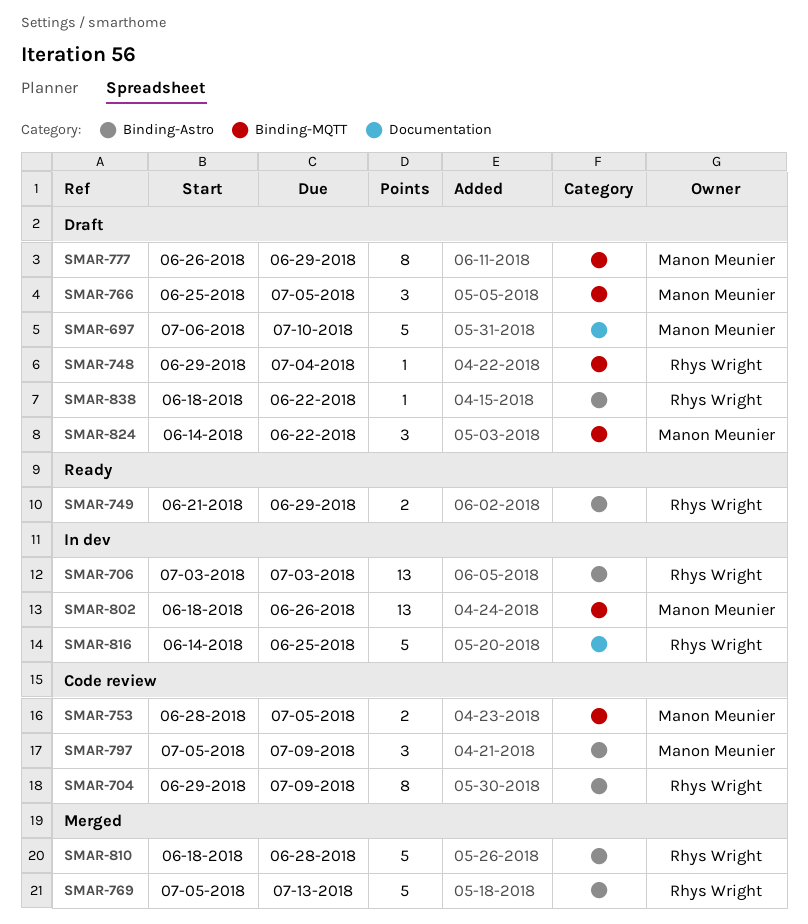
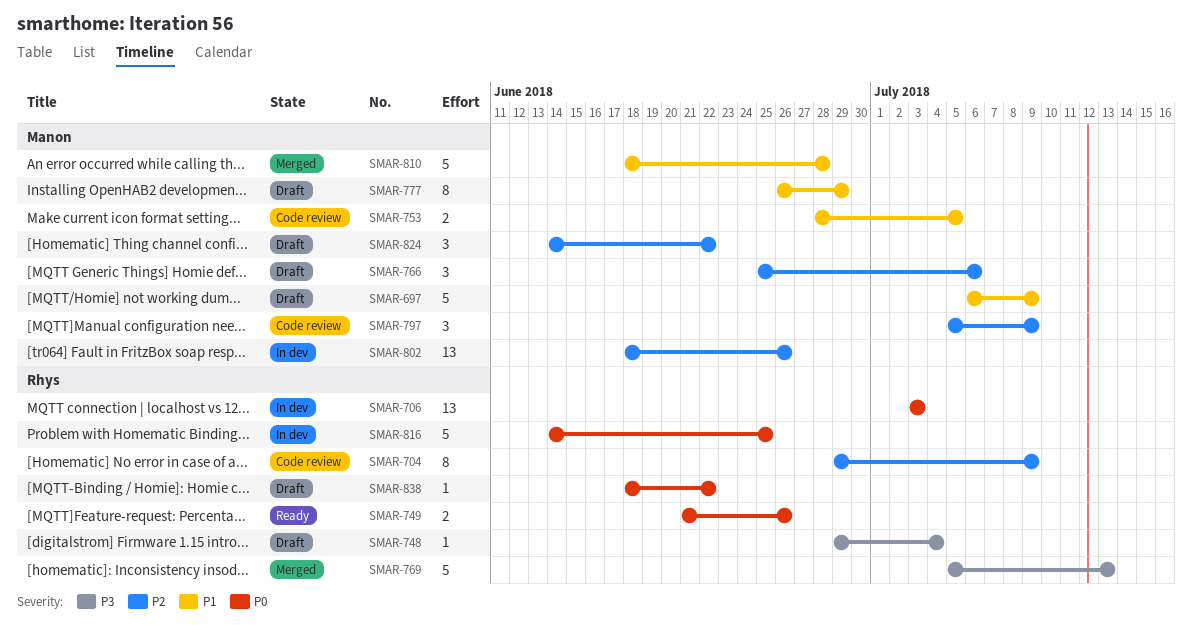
SMAR-697, due: Jul 10 -> Jul 9
SMAR-749, due: Jun 29 -> Jun 26
SMAR-766, due: Jul 5 -> Jul 6
SMAR-810, owner: Rhys Wright -> Manon Meunier

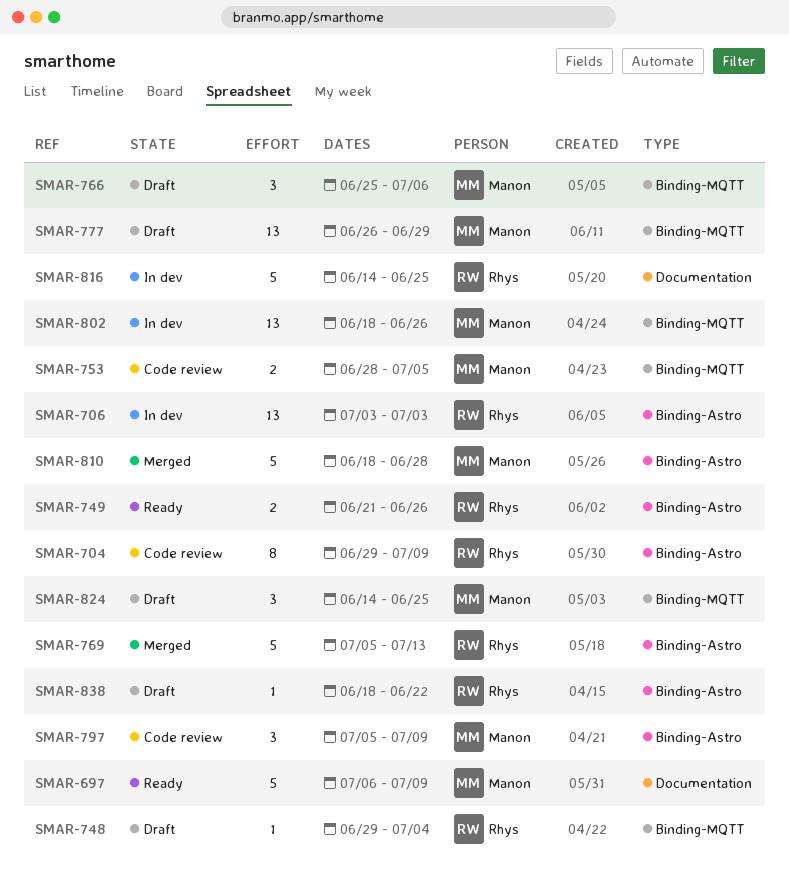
SMAR-697, status: Draft -> Ready
SMAR-777, estimate: 8 -> 13
SMAR-824, due: Jun 22 -> Jun 25

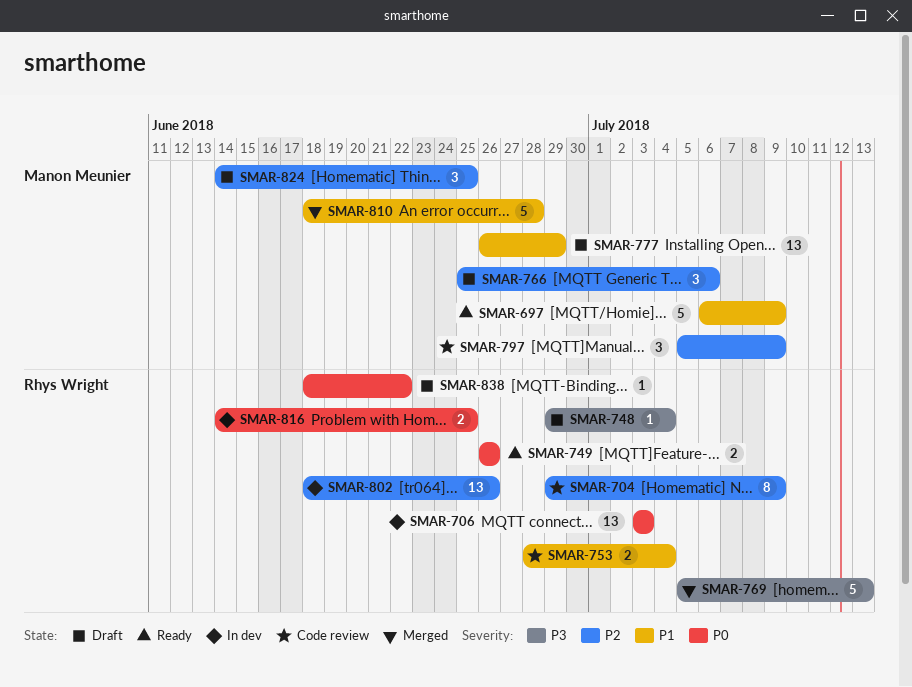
SMAR-749, start: Jun 21 -> Jun 26
SMAR-753, owner: Manon Meunier -> Rhys Wright
SMAR-753, due: Jul 5 -> Jul 4
SMAR-802, owner: Manon Meunier -> Rhys Wright
SMAR-816, estimate: 5 -> 2

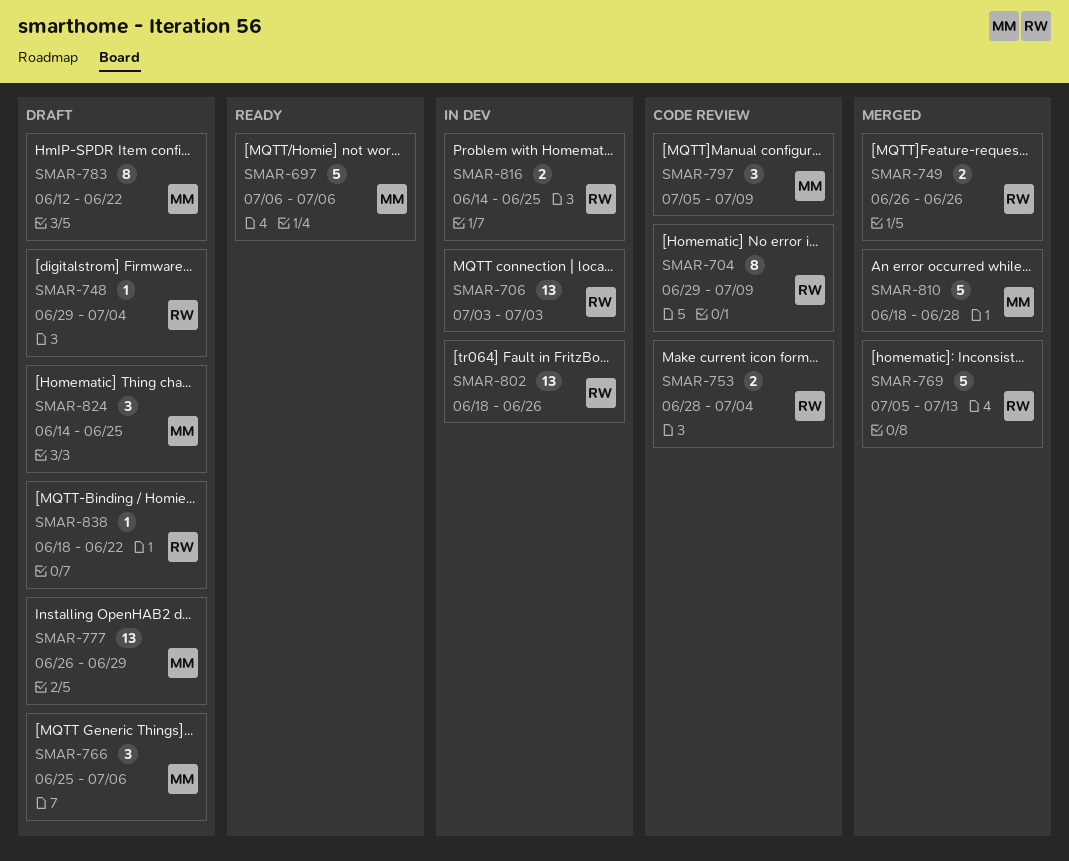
SMAR-697, due: Jul 9 -> Jul 6
SMAR-749, status: Ready -> Merged
SMAR-783: none -> present

